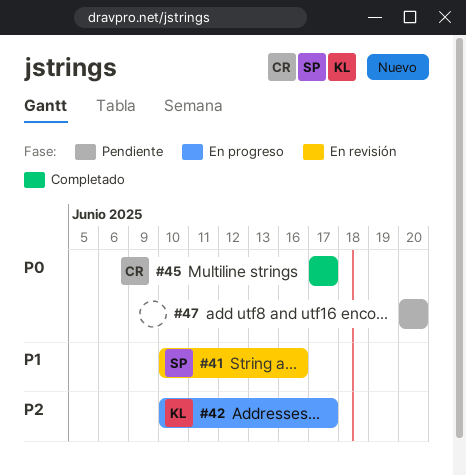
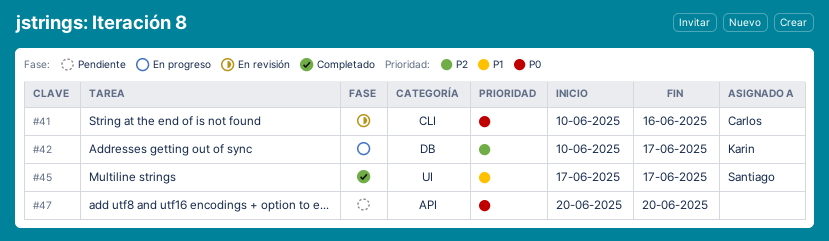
#41, owner: Santiago -> Carlos
#41, priority: P1 -> P0
#45, owner: Carlos -> Santiago
#45, priority: P0 -> P1

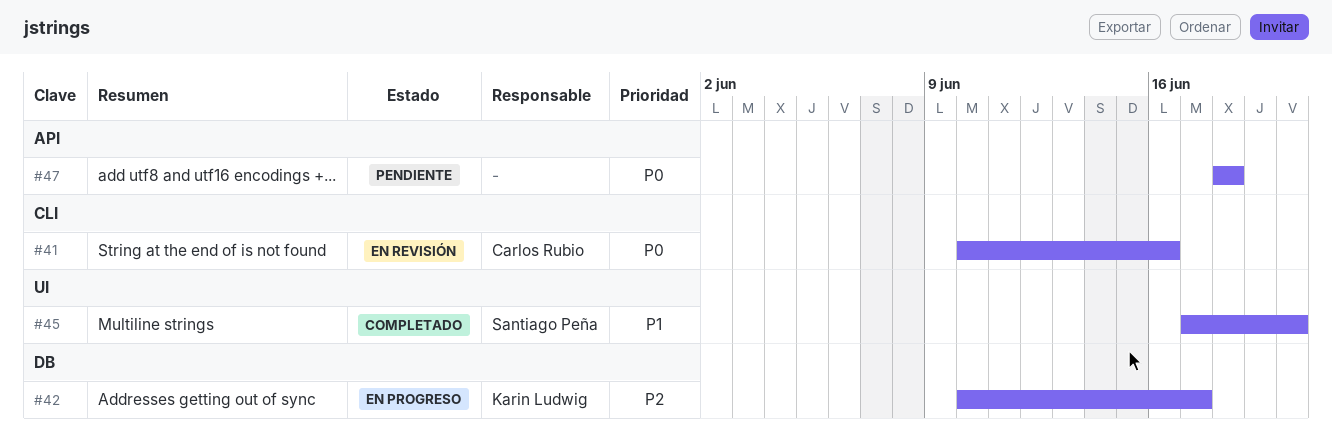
#45, due: Jun 17 -> Jun 20
#47, start: Jun 20 -> Jun 18
#47, due: Jun 20 -> Jun 18

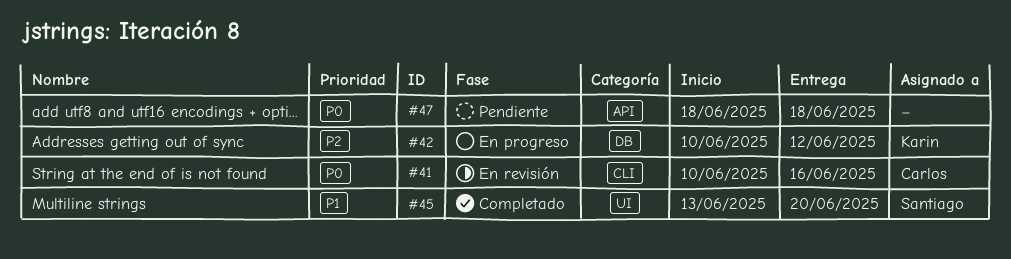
#42, due: Jun 17 -> Jun 12
#45, start: Jun 17 -> Jun 13

